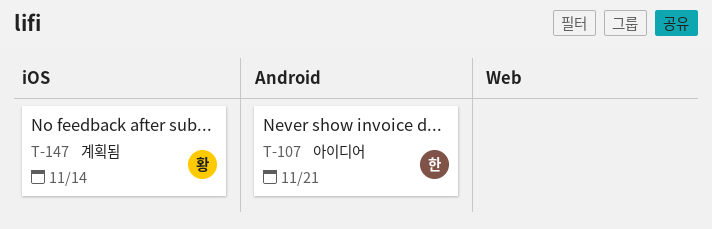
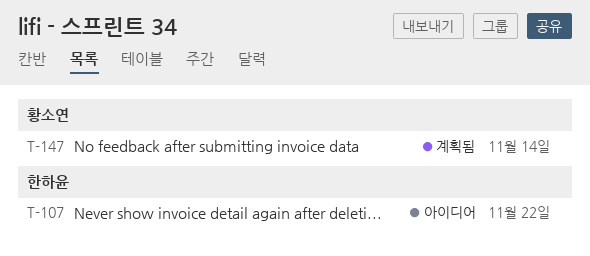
T-107, due: Nov 21 -> Nov 22

